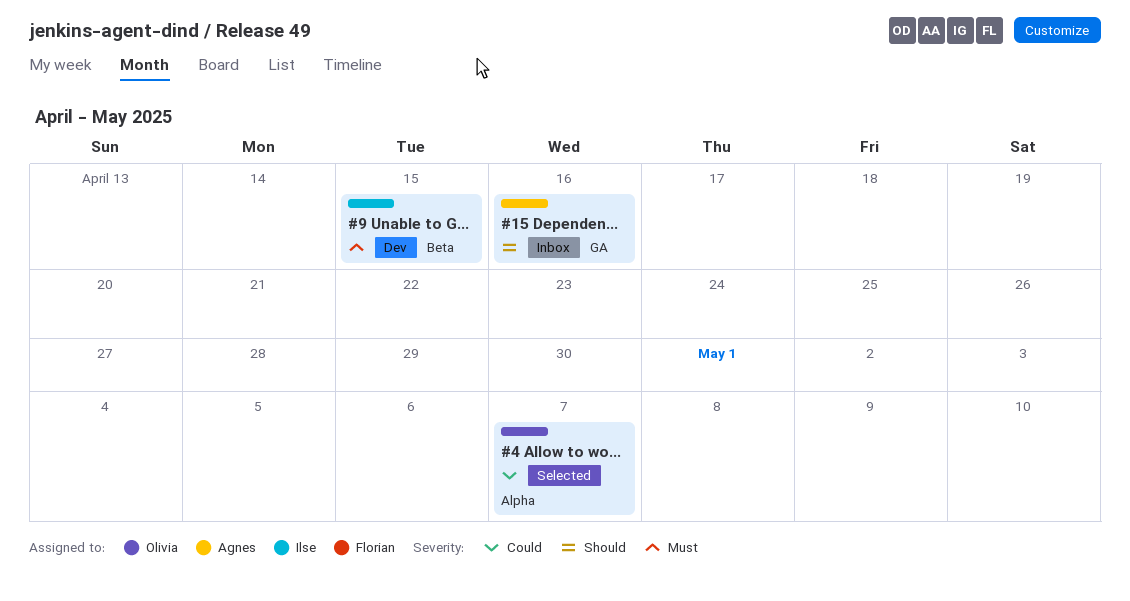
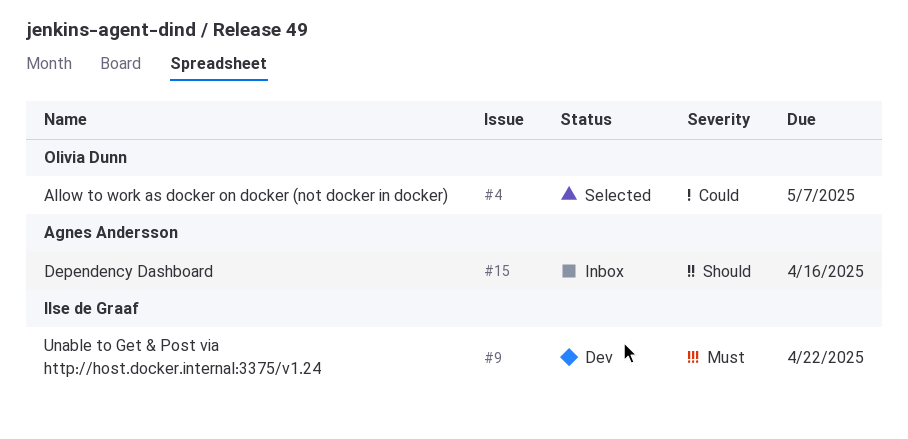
#9, due: Apr 15 -> Apr 22

